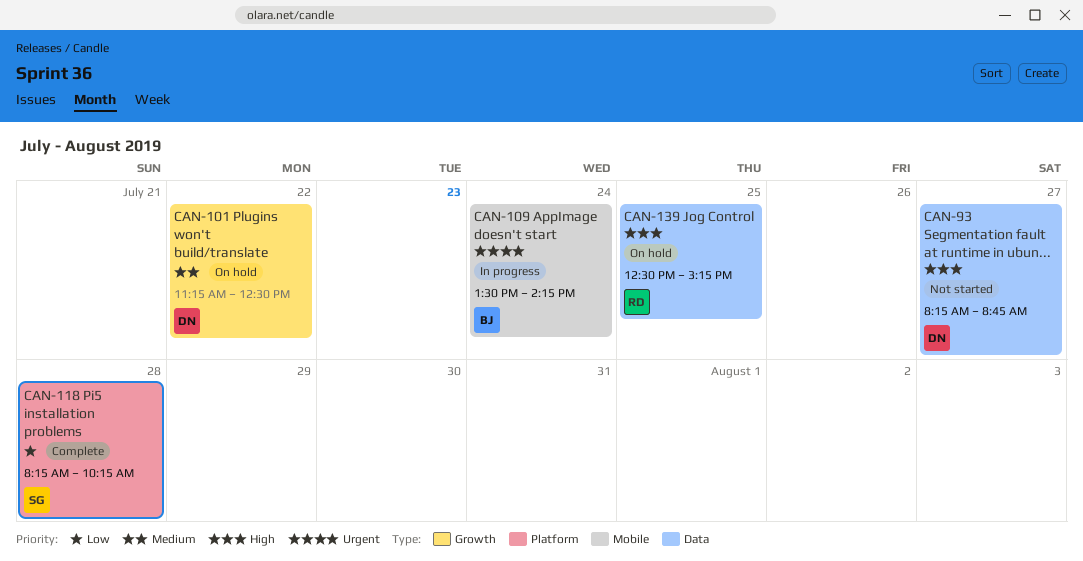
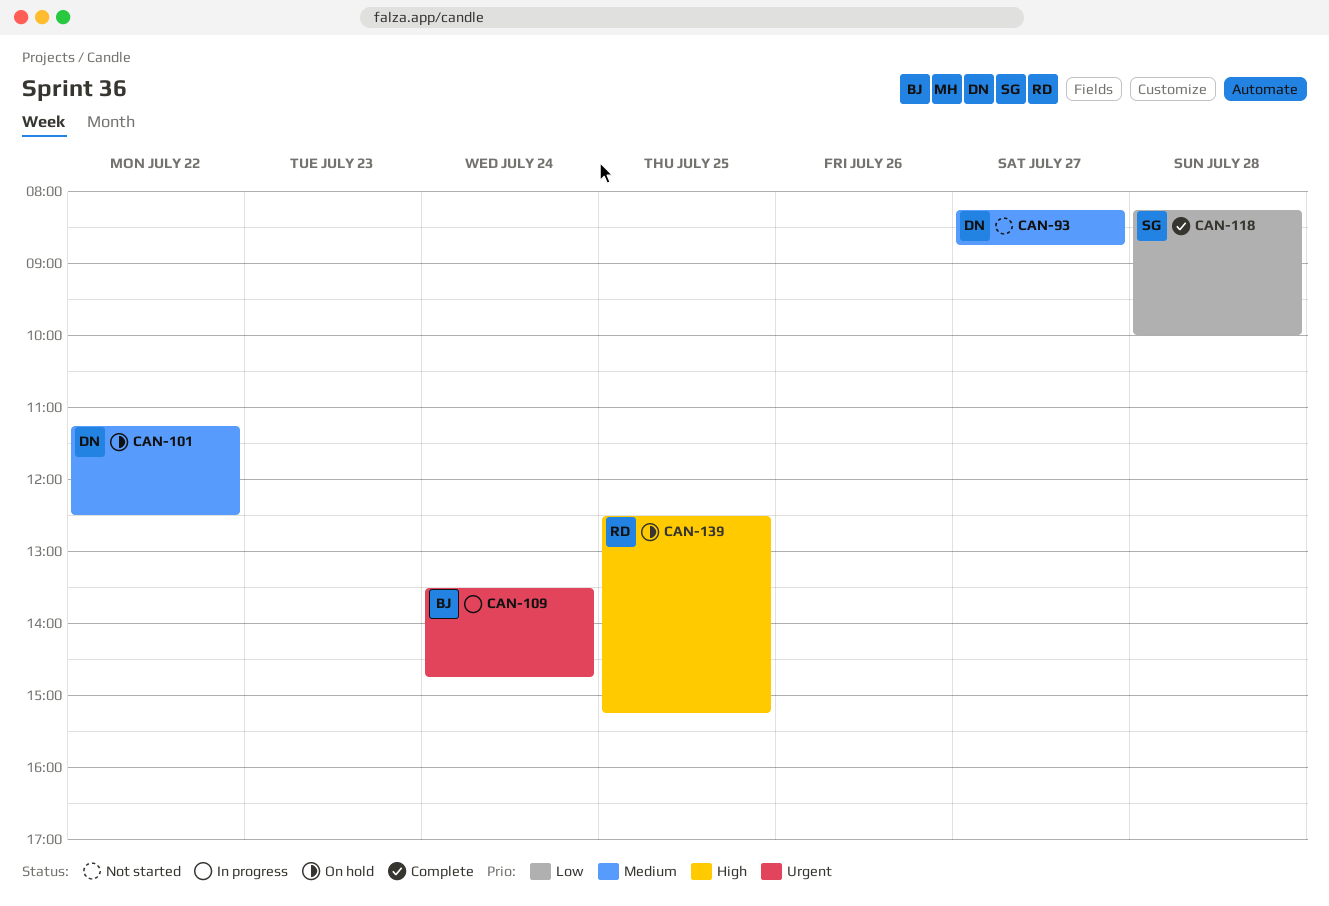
CAN-93, priority: High -> Medium
CAN-109, ends: 14:15 -> 14:45
CAN-118, ends: 10:15 -> 10:00

